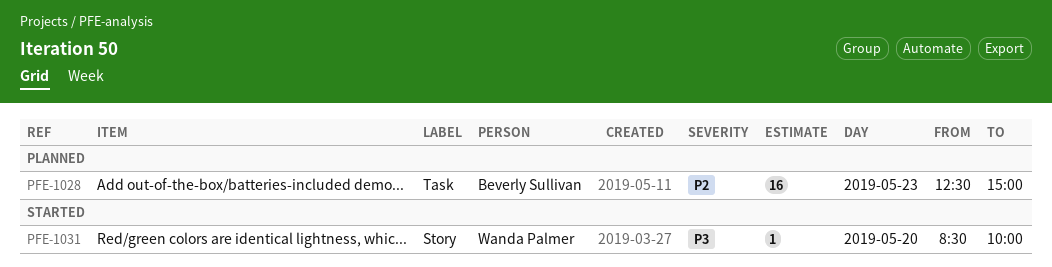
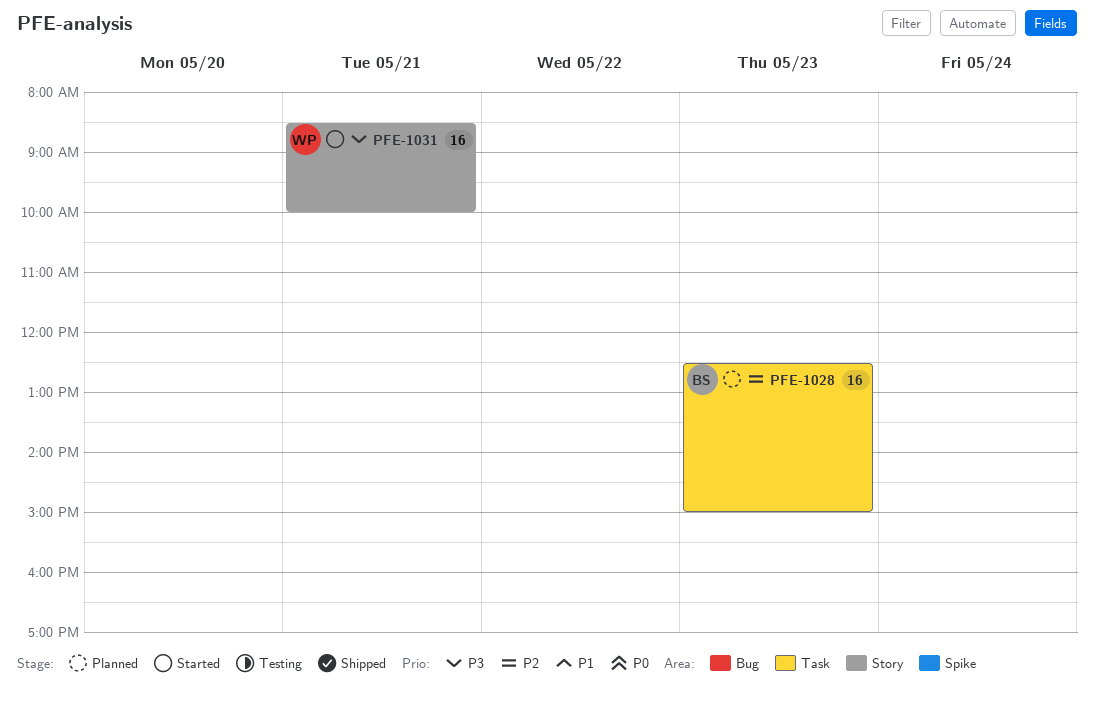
PFE-1031, estimate: 1 -> 16
PFE-1031, day: May 20 -> May 21

